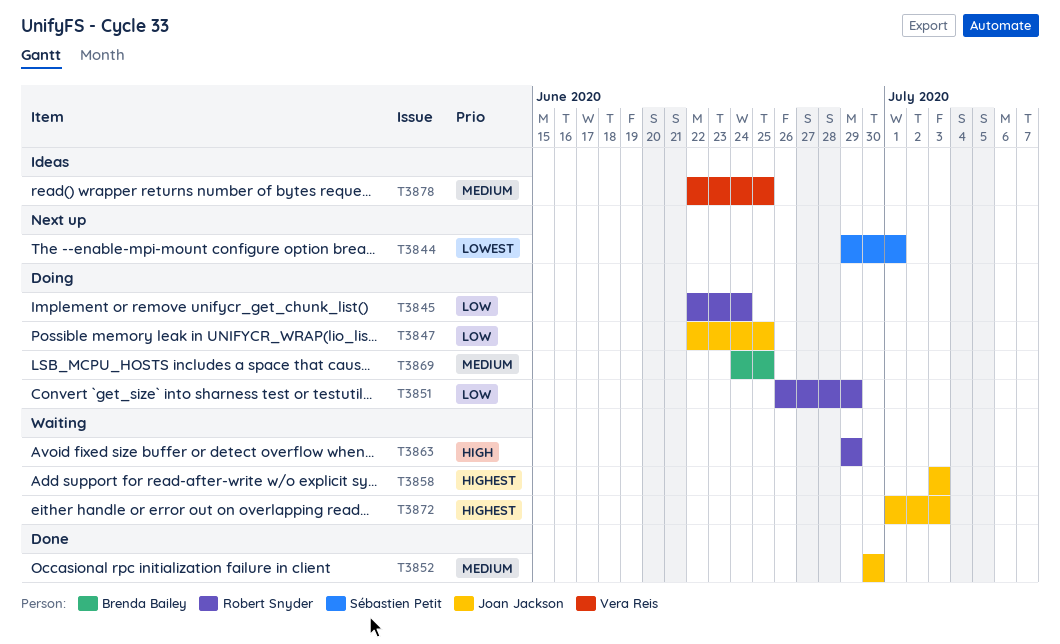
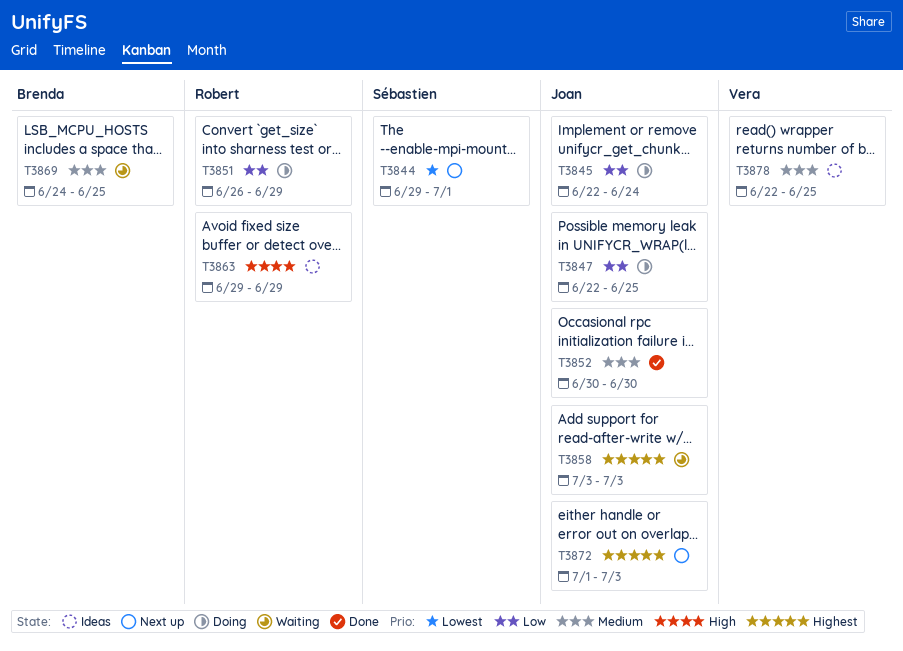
T3845, owner: Robert Snyder -> Joan Jackson
T3863, status: Waiting -> Ideas
T3869, status: Doing -> Waiting
T3872, status: Waiting -> Next up

